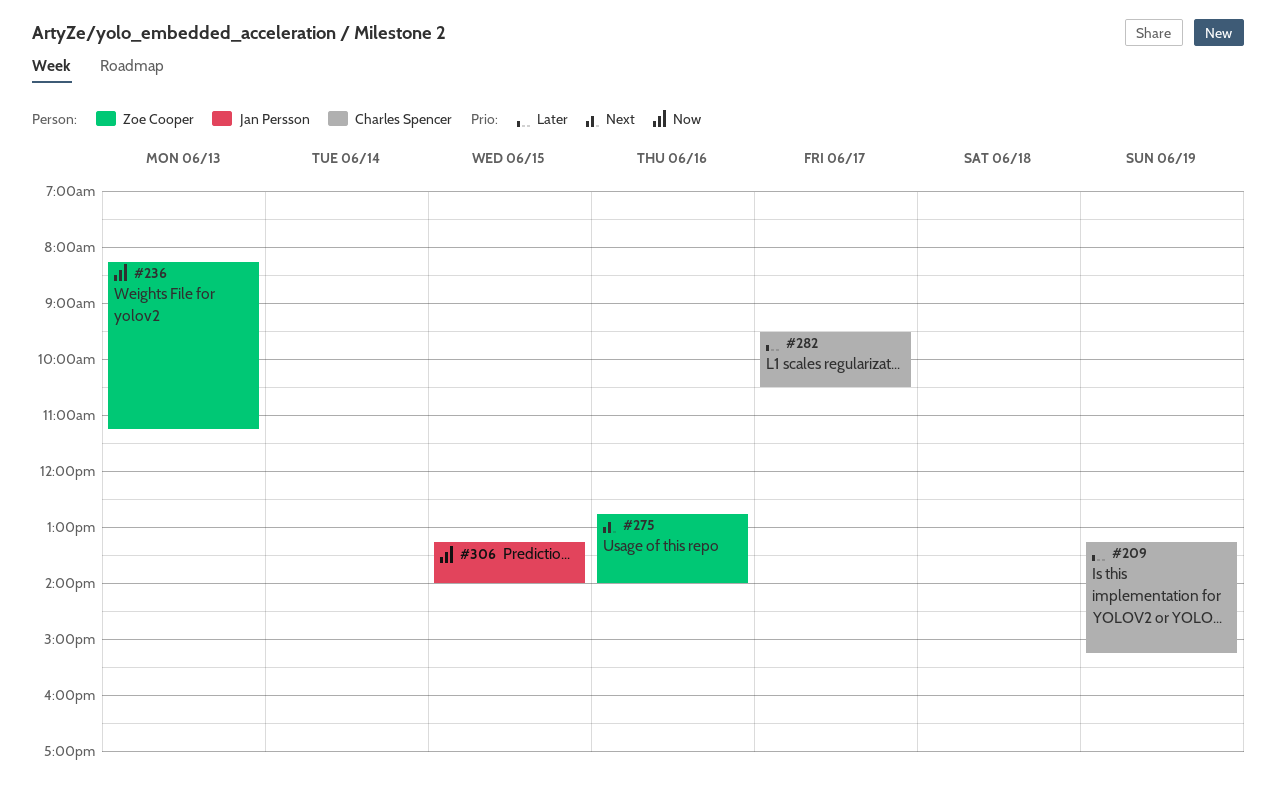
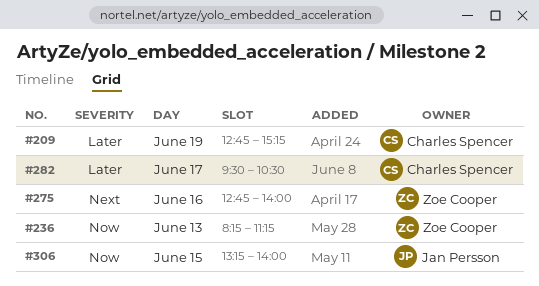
#209, begins: 13:15 -> 12:45

